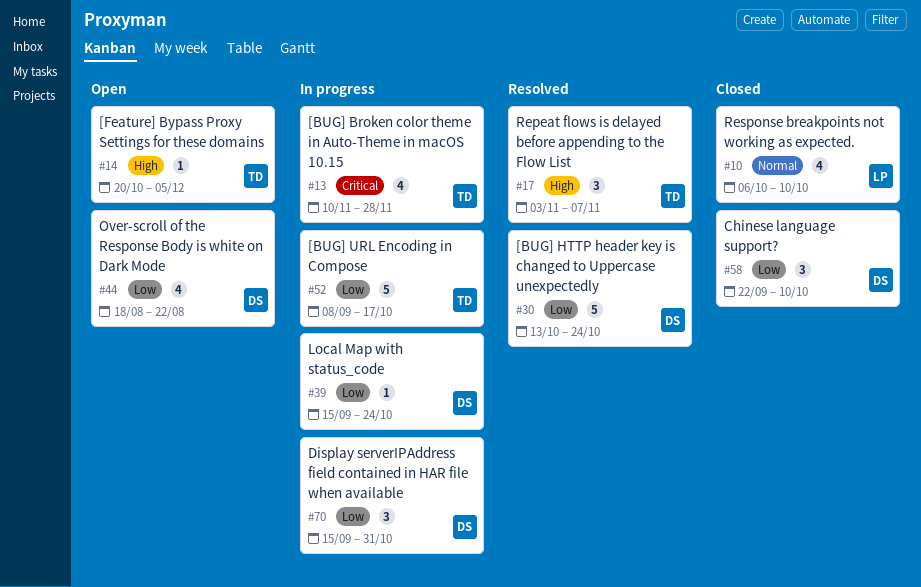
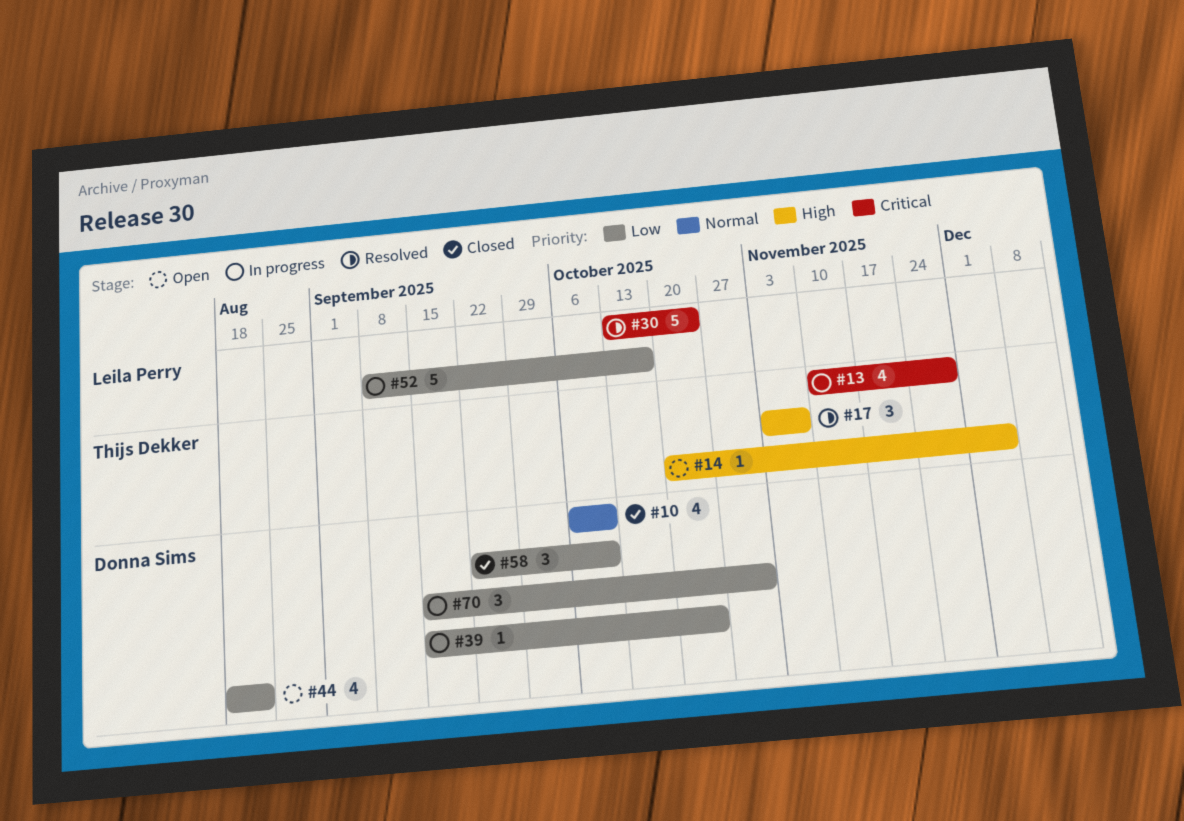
#10, owner: Leila Perry -> Donna Sims
#30, owner: Donna Sims -> Leila Perry
#30, priority: Low -> Critical
#52, owner: Thijs Dekker -> Leila Perry

